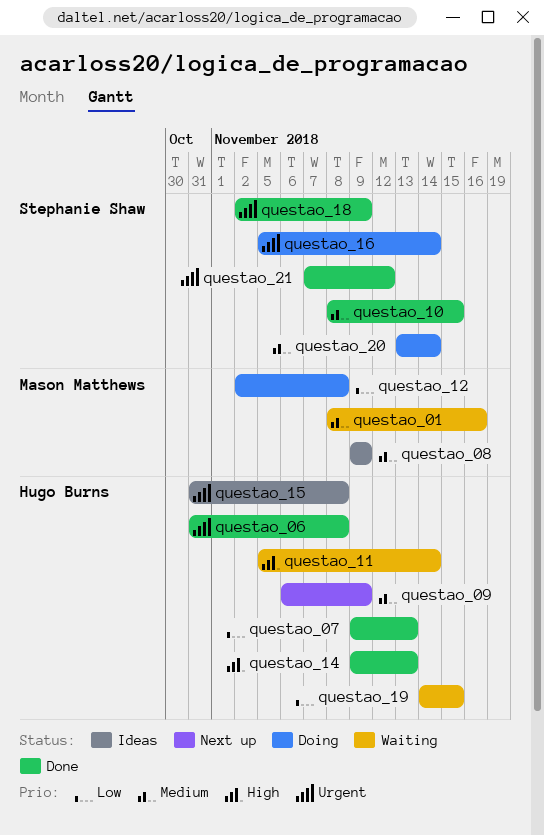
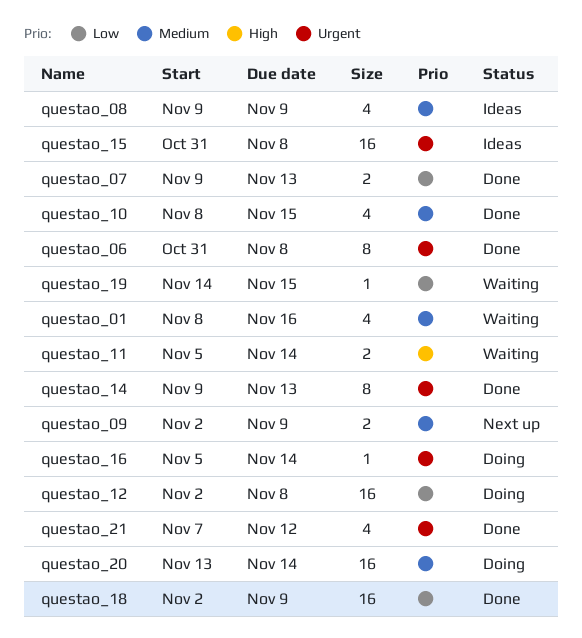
questao_09, start: Nov 6 -> Nov 2
questao_14, priority: High -> Urgent
questao_18, priority: Urgent -> Low

